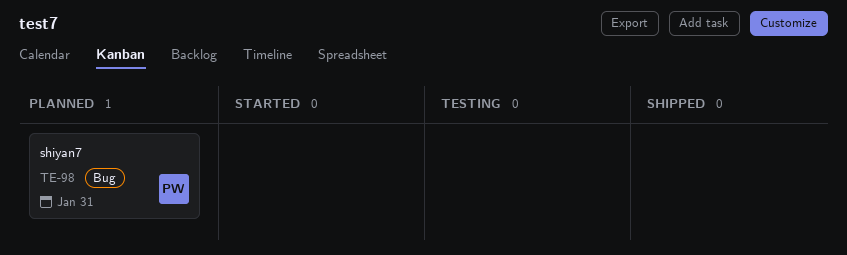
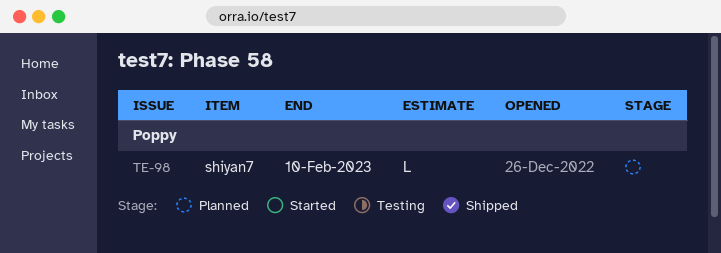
TE-98, due: Jan 31 -> Feb 10

